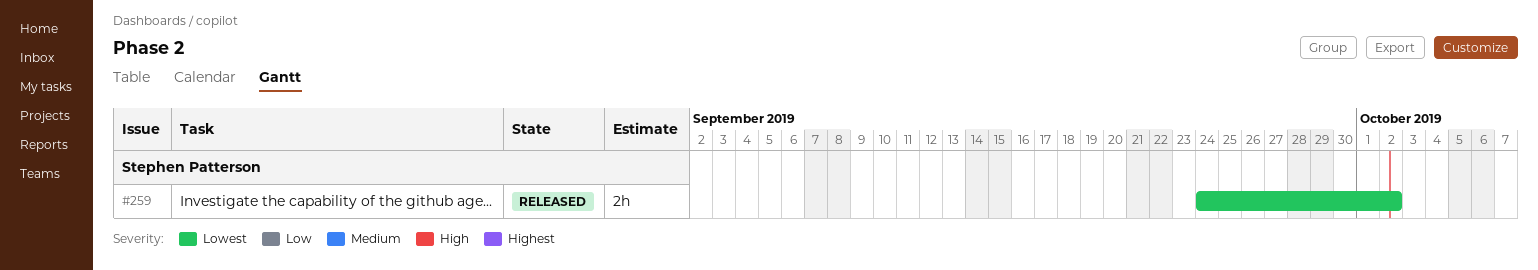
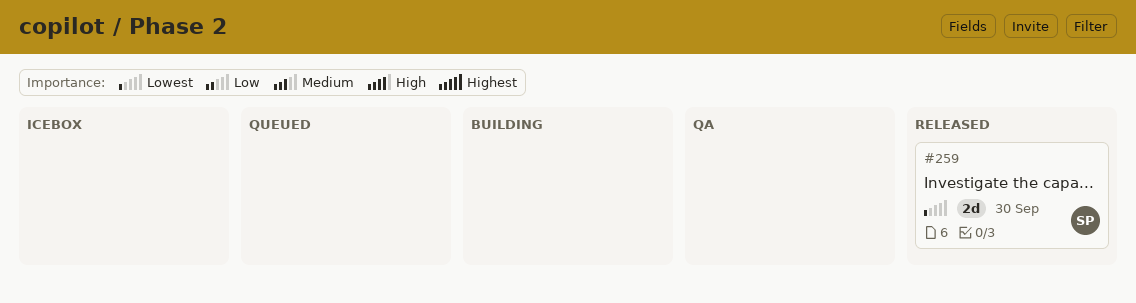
#259, estimate: 2h -> 2d
#259, due: Oct 2 -> Sep 30

